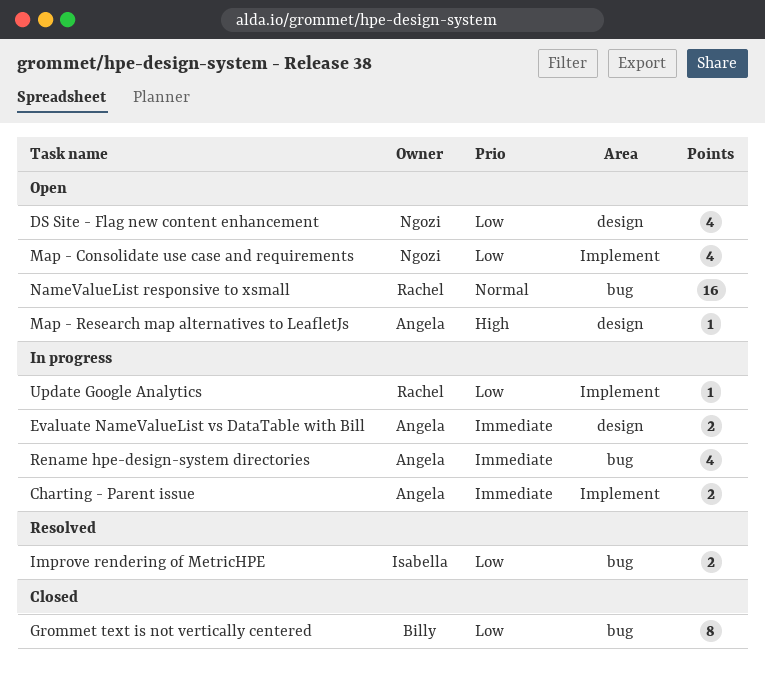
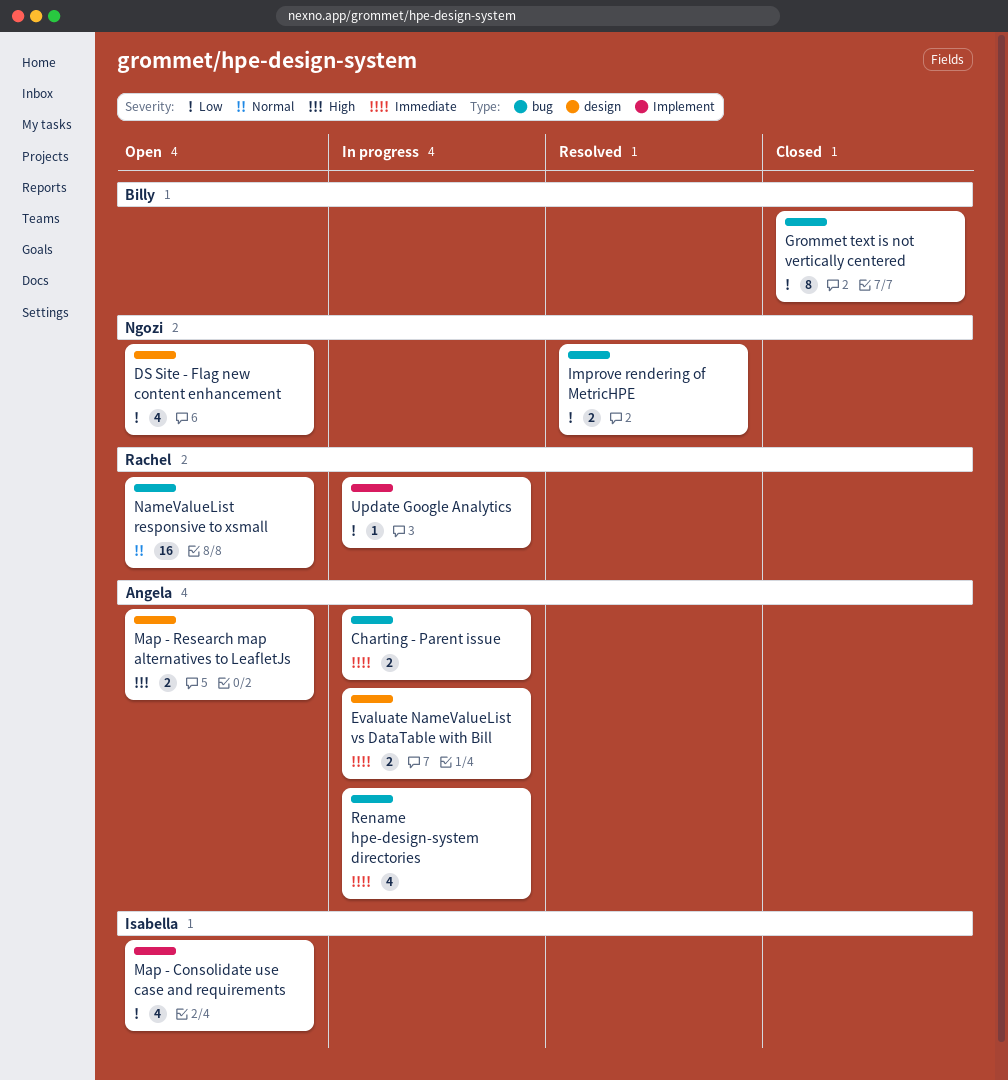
Charting - Parent issue, label: Implement -> bug
Improve rendering of MetricHPE, owner: Isabella -> Ngozi
Map - Consolidate use case and requirements, owner: Ngozi -> Isabella
Map - Research map alternatives to LeafletJs, estimate: 1 -> 2

